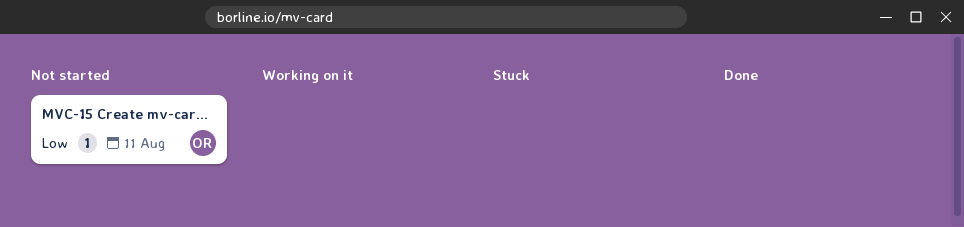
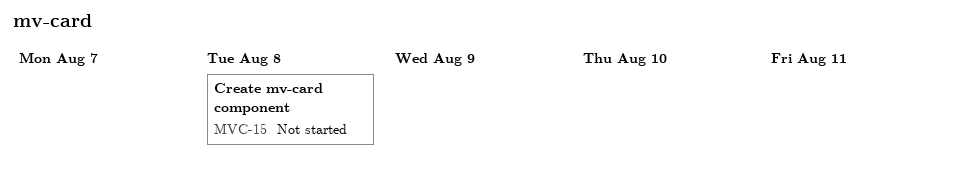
MVC-15, due: Aug 11 -> Aug 8

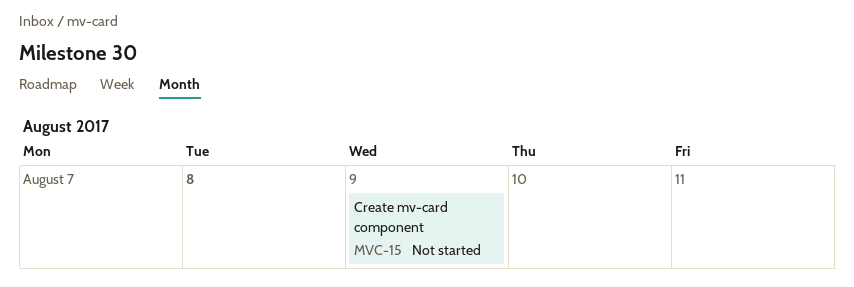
MVC-15, due: Aug 8 -> Aug 9

